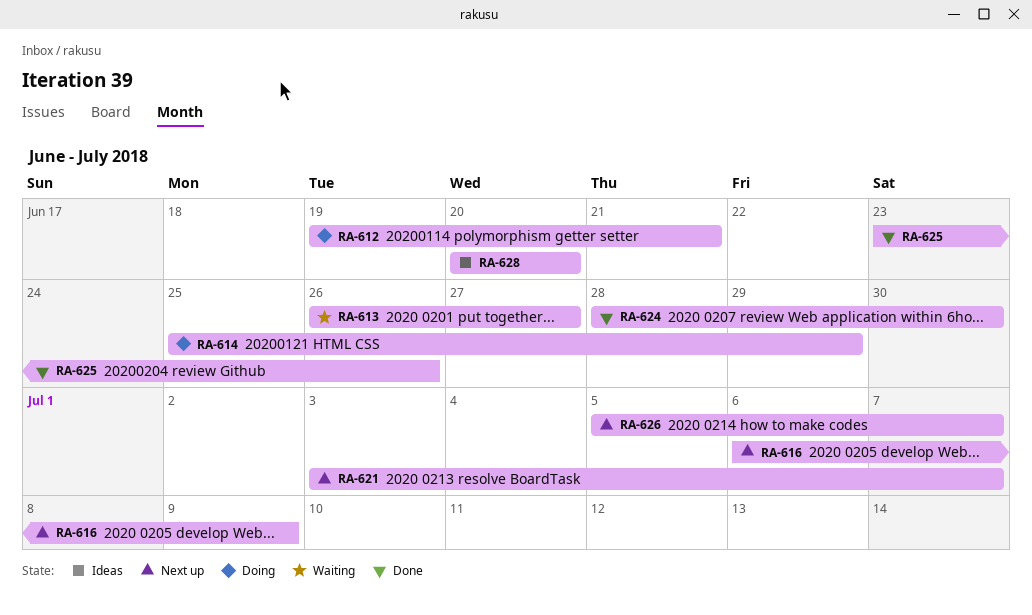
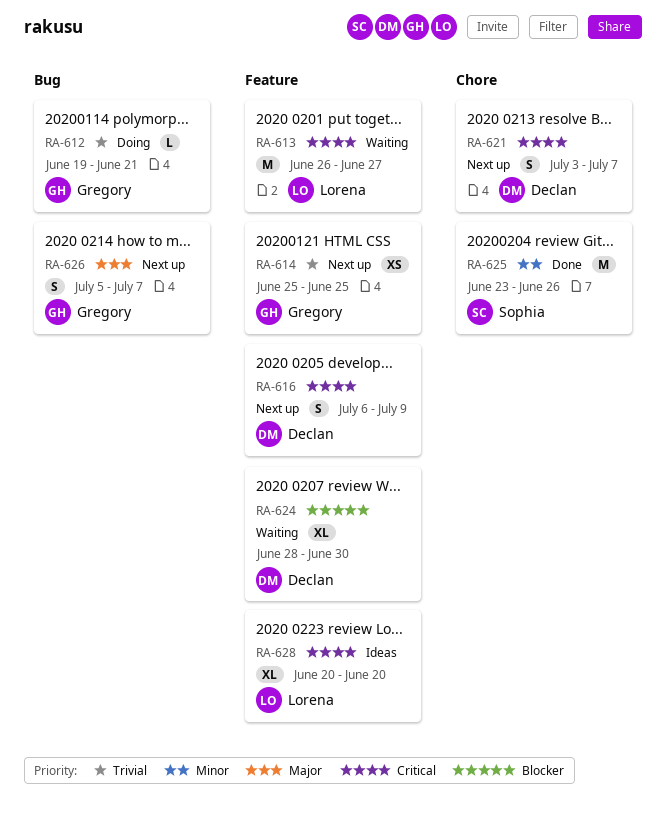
RA-614, status: Doing -> Next up
RA-614, due: Jun 29 -> Jun 25
RA-624, status: Done -> Waiting

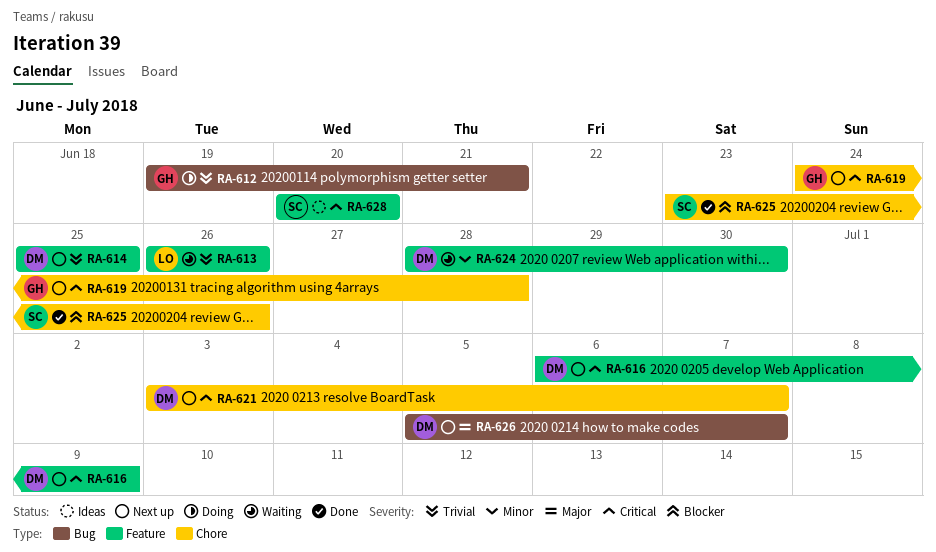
RA-613, priority: Critical -> Trivial
RA-613, due: Jun 27 -> Jun 26
RA-614, owner: Gregory -> Declan
RA-619: none -> present
RA-624, priority: Blocker -> Minor
RA-625, priority: Minor -> Blocker
RA-626, owner: Gregory -> Declan
RA-628, owner: Lorena -> Sophia

